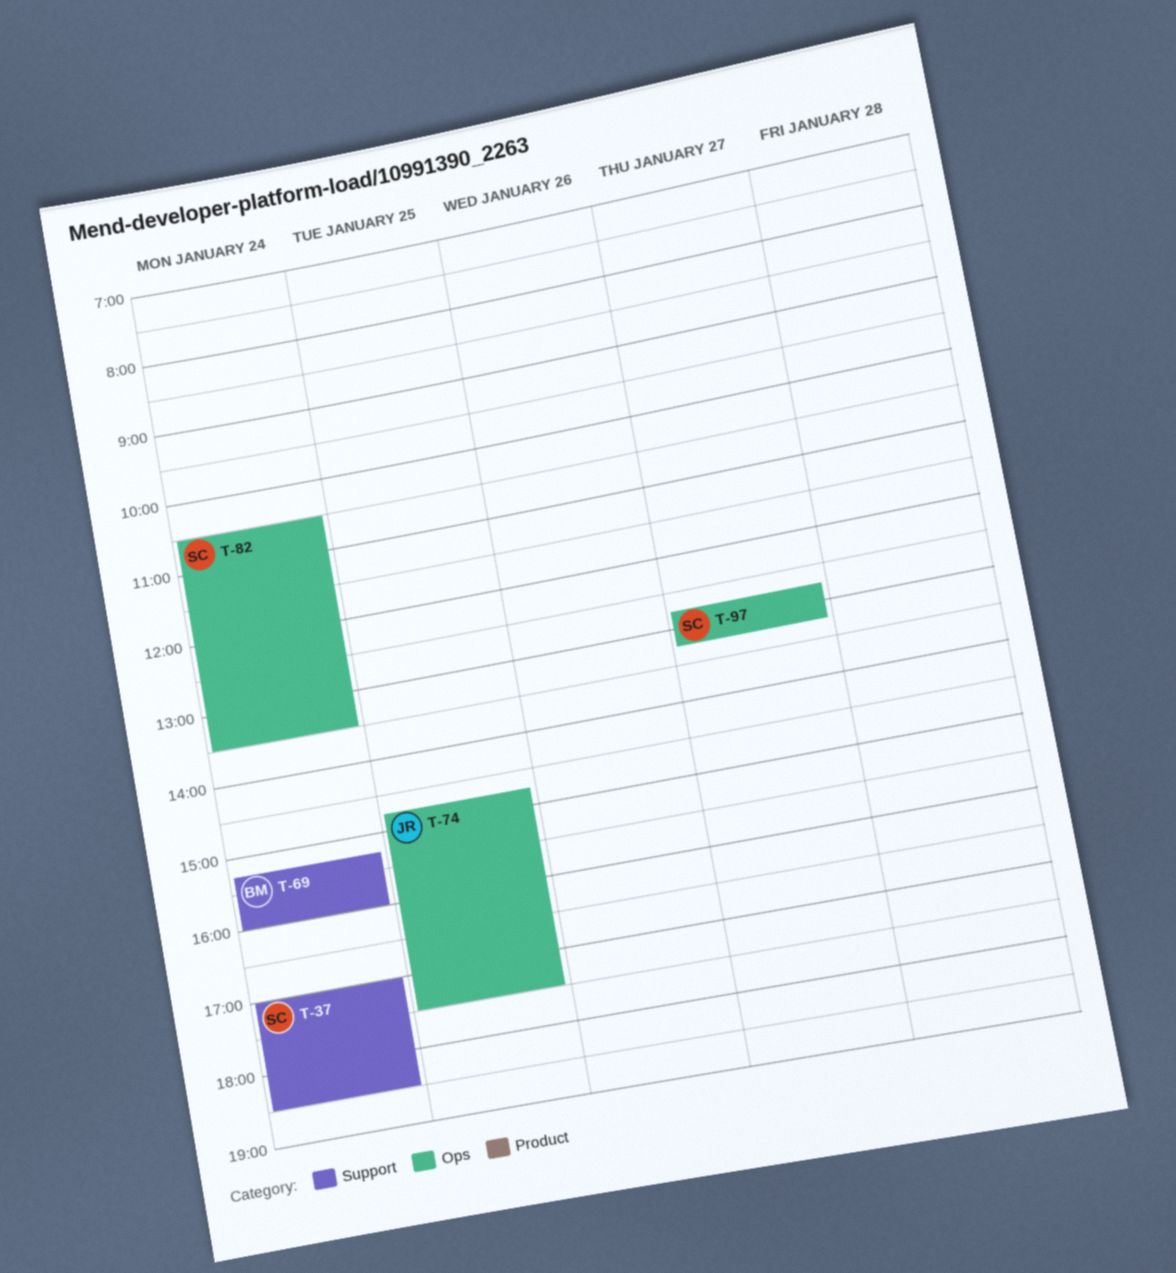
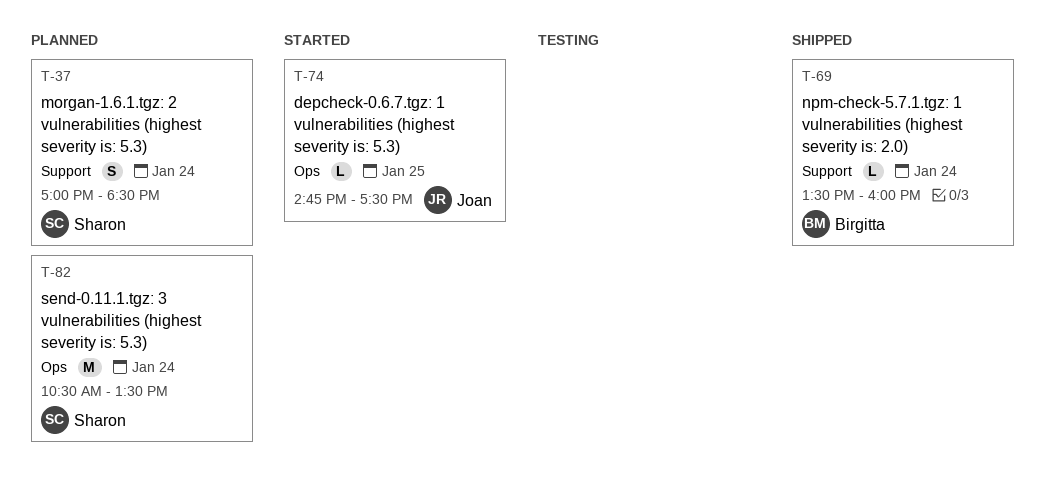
T-69, begins: 15:15 -> 13:30
T-97: present -> none

